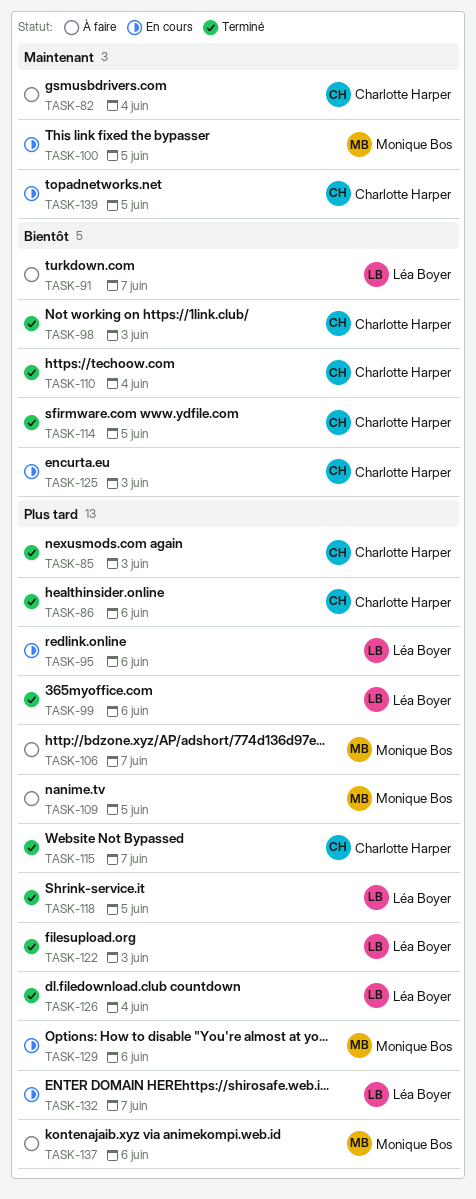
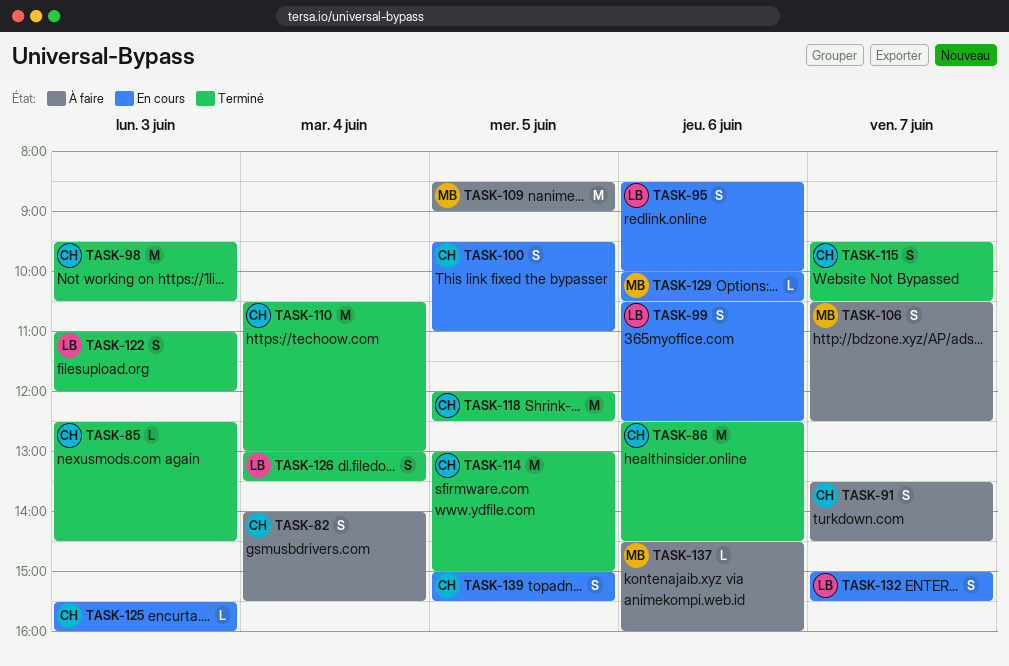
TASK-91, owner: Léa Boyer -> Charlotte Harper
TASK-99, status: Terminé -> En cours
TASK-100, owner: Monique Bos -> Charlotte Harper
TASK-118, owner: Léa Boyer -> Charlotte Harper

